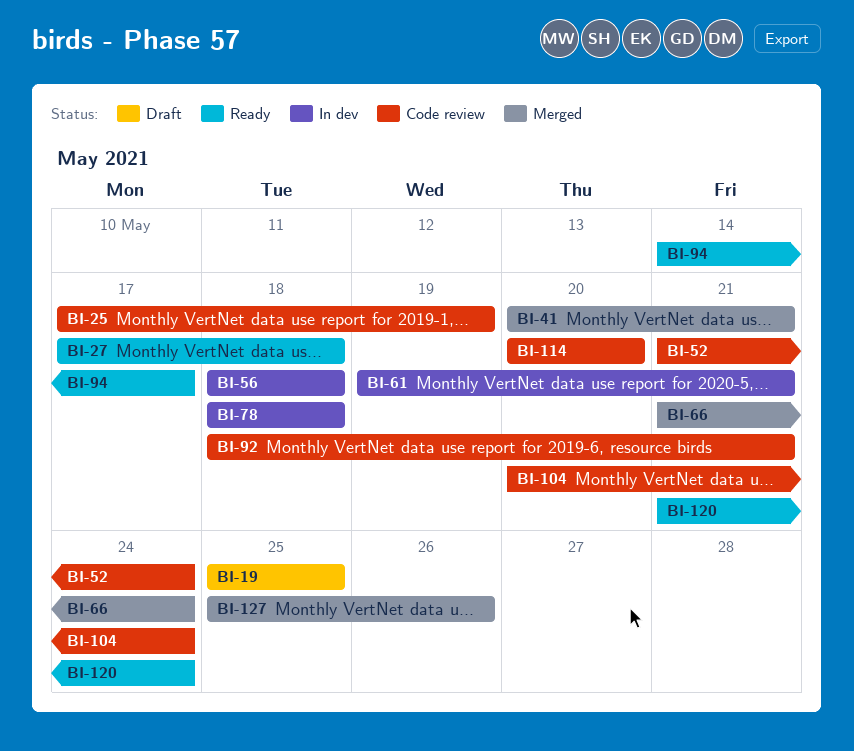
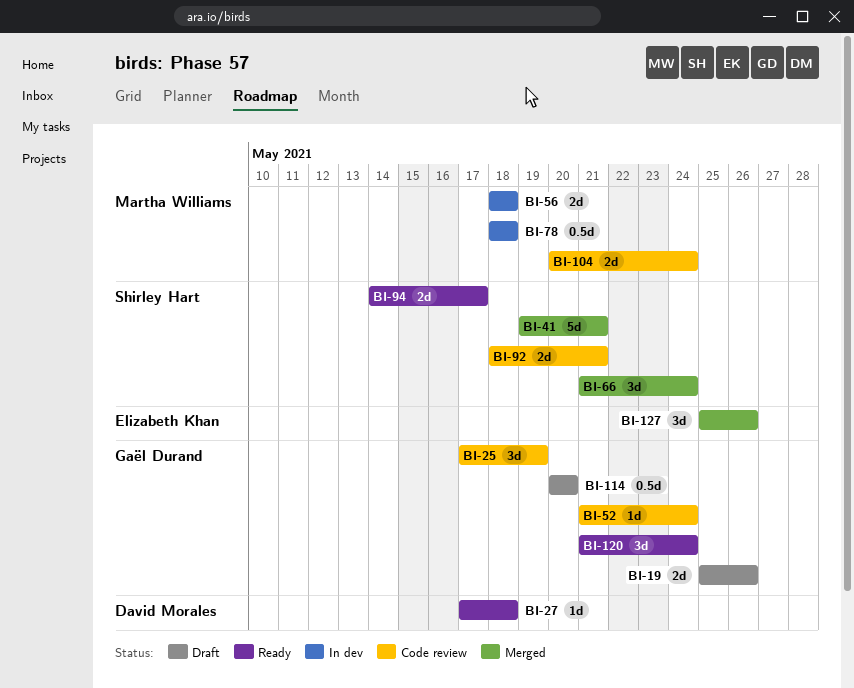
BI-19, due: May 25 -> May 26
BI-41, start: May 20 -> May 19
BI-61: present -> none
BI-114, status: Code review -> Draft

